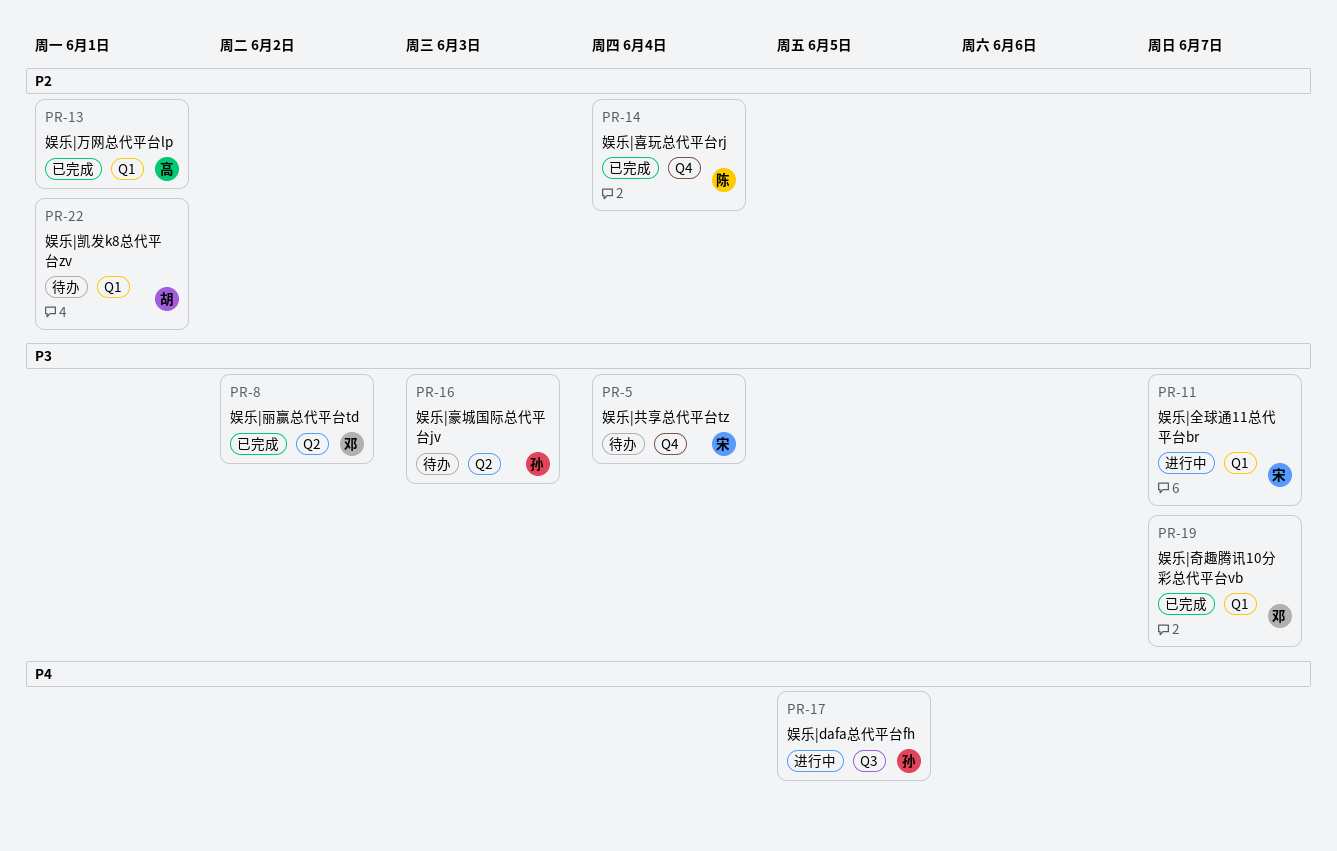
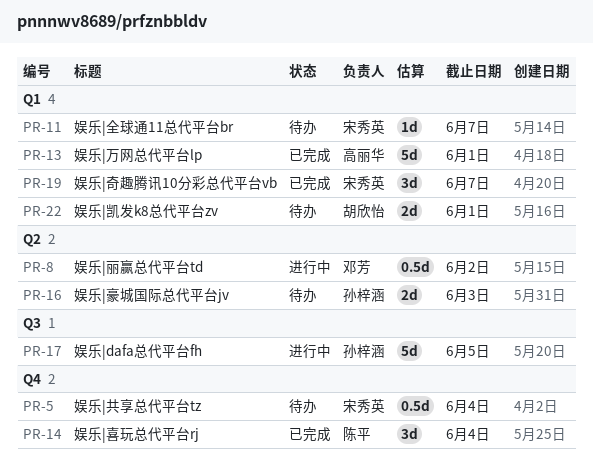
PR-8, status: 已完成 -> 进行中
PR-11, status: 进行中 -> 待办
PR-19, owner: 邓芳 -> 宋秀英

